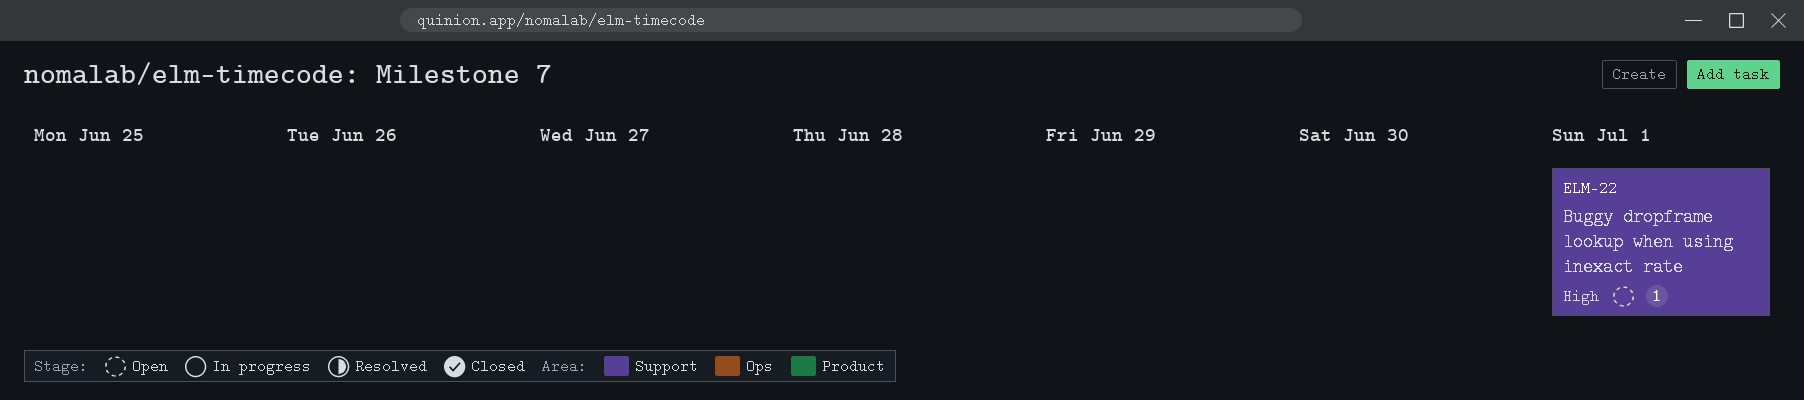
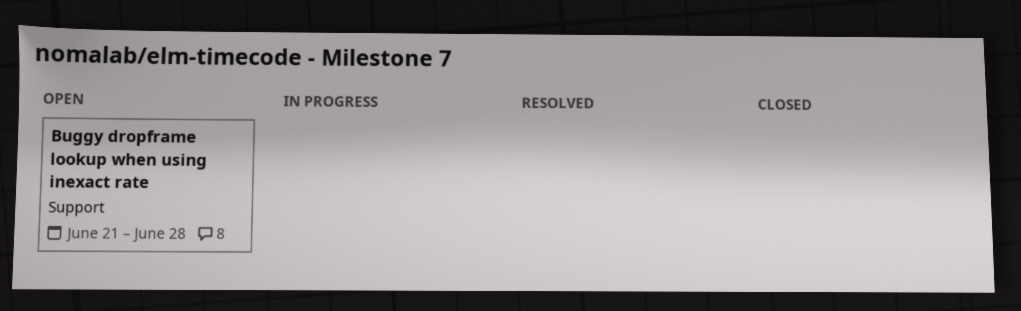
Buggy dropframe lookup when using inexact rate, due: Jul 1 -> Jun 28

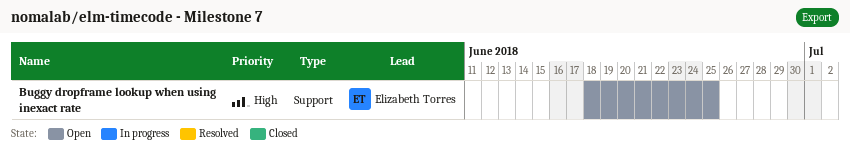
Buggy dropframe lookup when using inexact rate, start: Jun 21 -> Jun 18
Buggy dropframe lookup when using inexact rate, due: Jun 28 -> Jun 25

